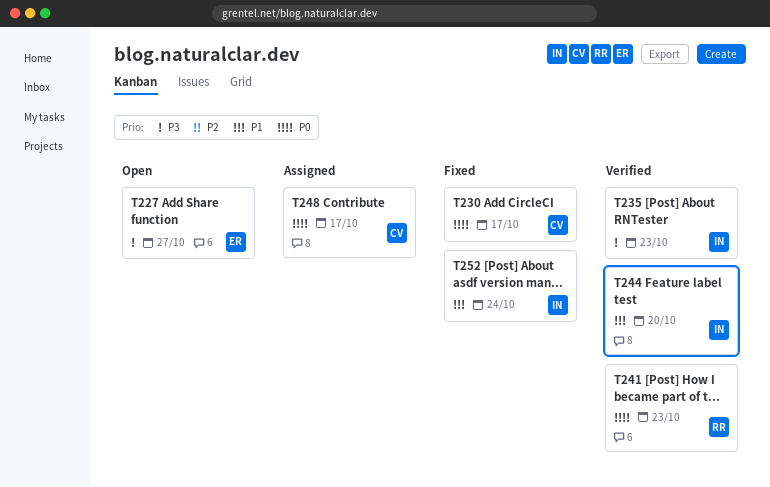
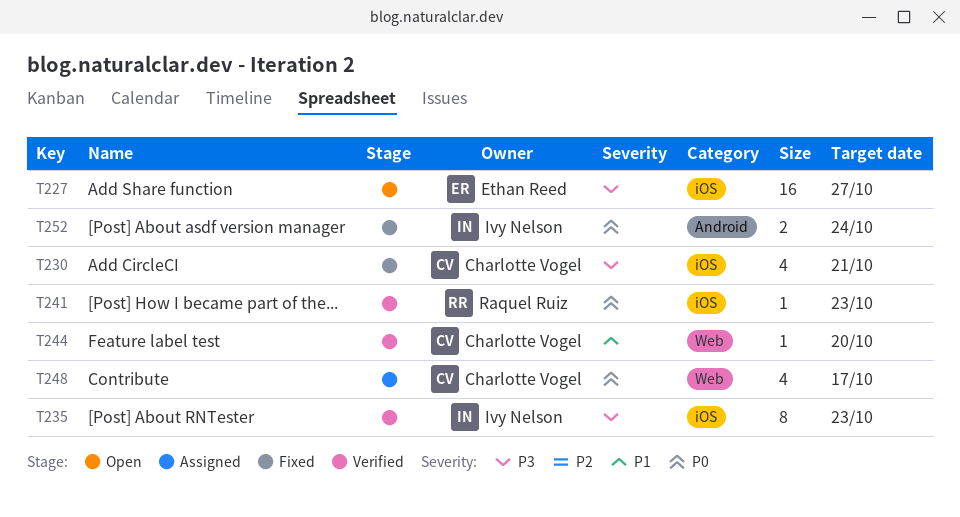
T230, priority: P0 -> P3
T230, due: Oct 17 -> Oct 21
T244, owner: Ivy Nelson -> Charlotte Vogel
T252, priority: P1 -> P0

